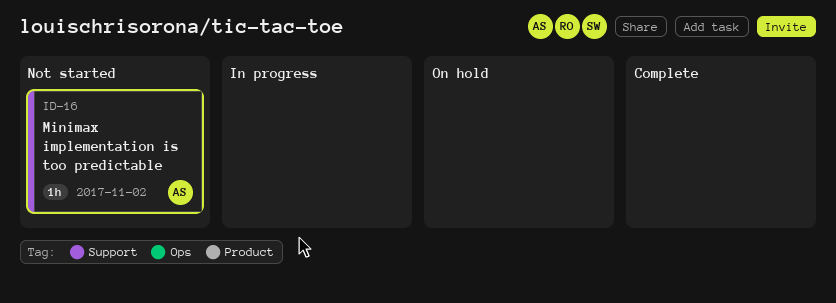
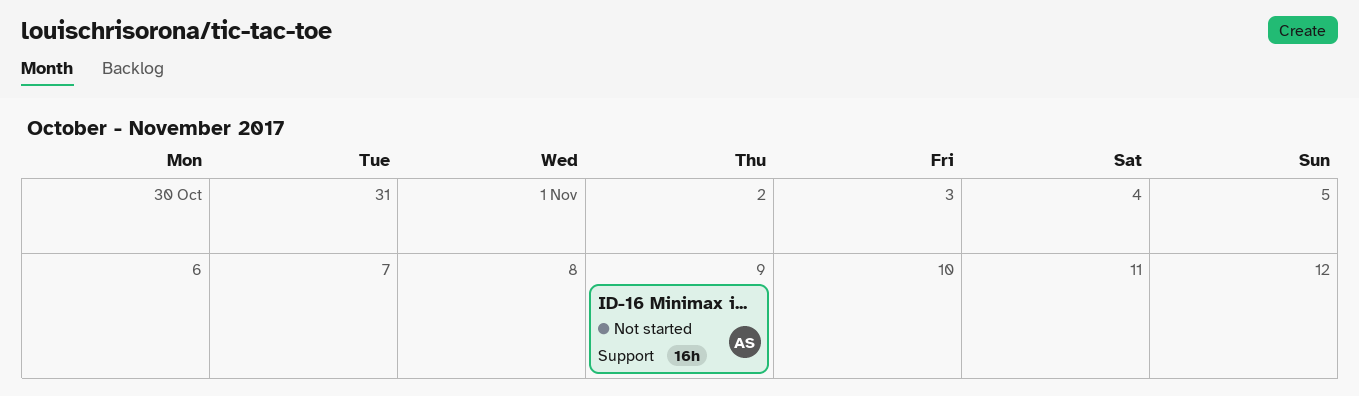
ID-16, estimate: 1h -> 16h
ID-16, due: Nov 2 -> Nov 9

